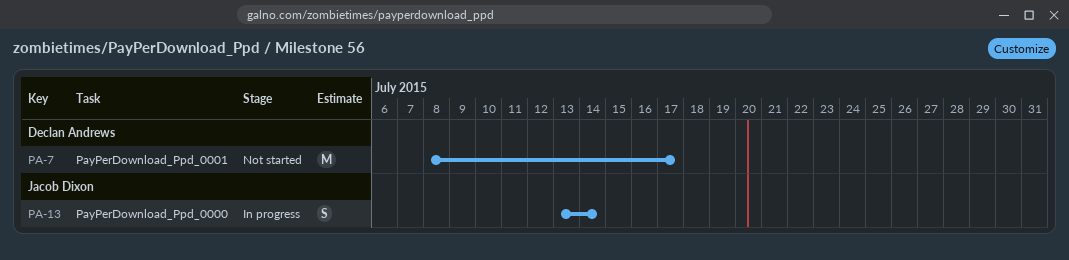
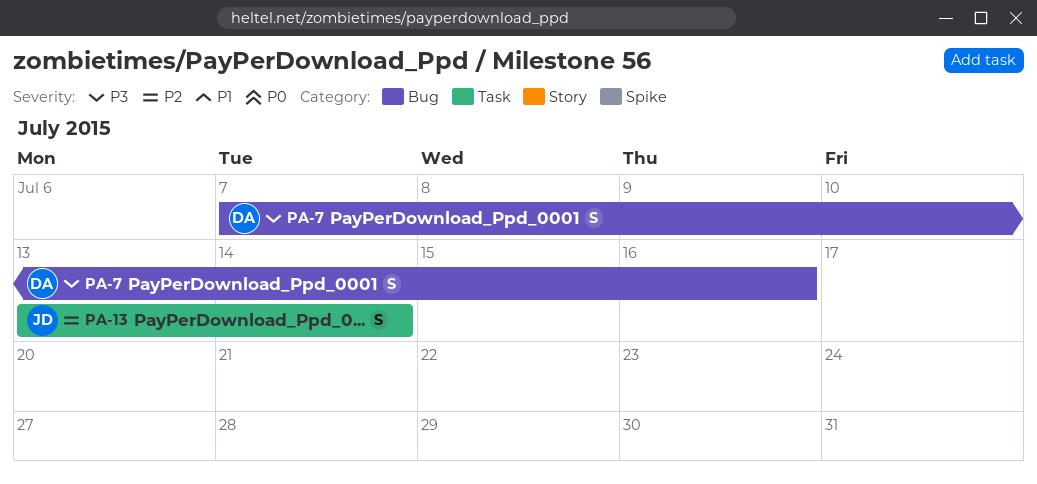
PA-7, estimate: M -> S
PA-7, start: Jul 8 -> Jul 7
PA-7, due: Jul 17 -> Jul 16

